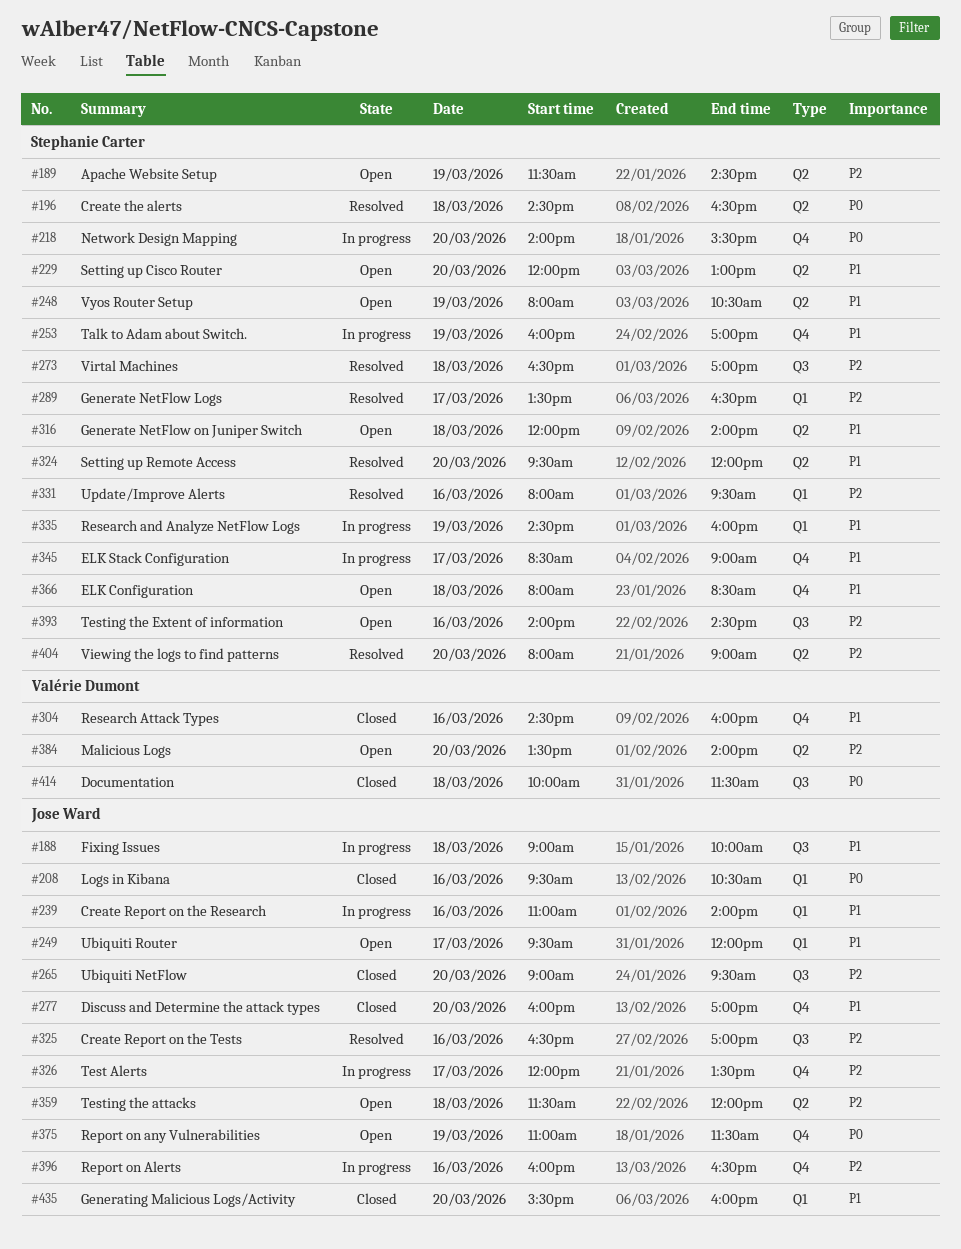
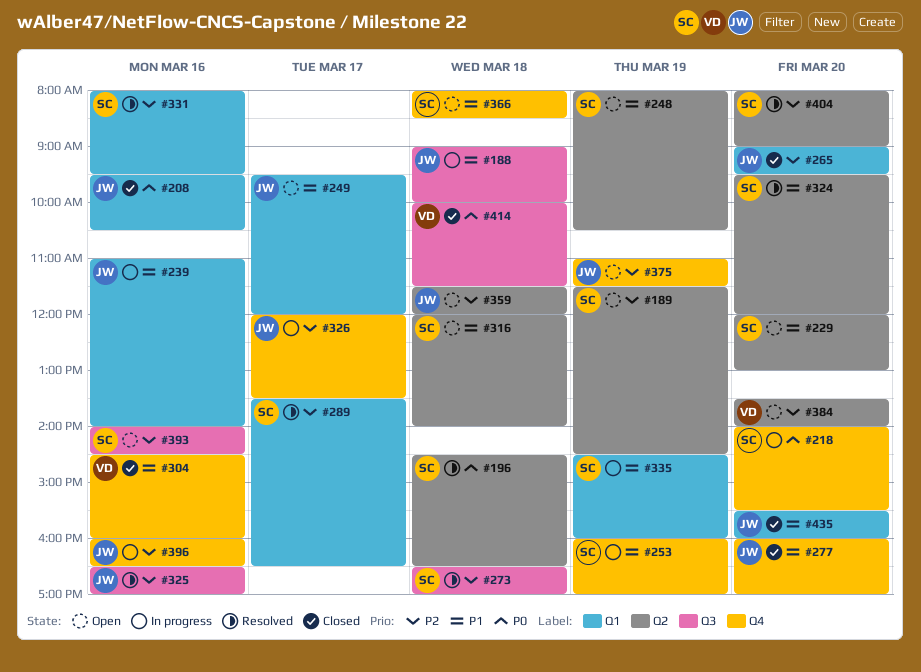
#265, label: Q3 -> Q1
#345: present -> none
#375, priority: P0 -> P2

